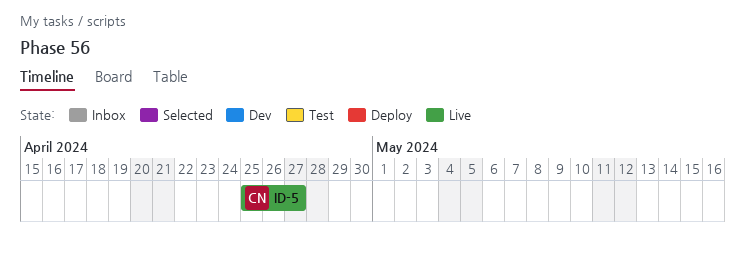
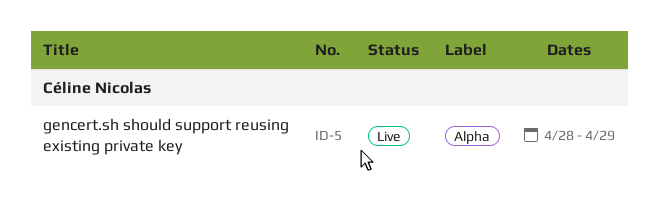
ID-5, start: Apr 25 -> Apr 28
ID-5, due: Apr 27 -> Apr 29

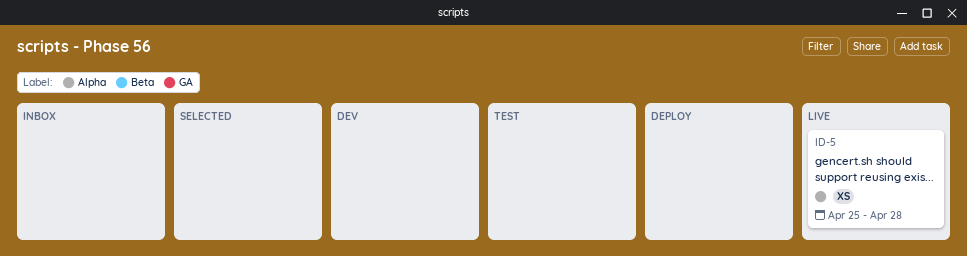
ID-5, start: Apr 28 -> Apr 25
ID-5, due: Apr 29 -> Apr 28

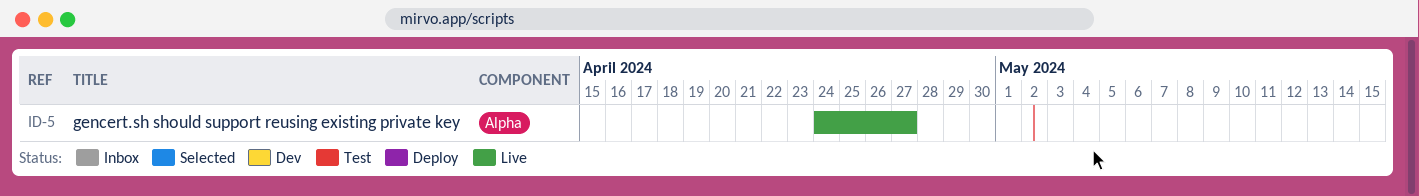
ID-5, start: Apr 25 -> Apr 24
ID-5, due: Apr 28 -> Apr 27

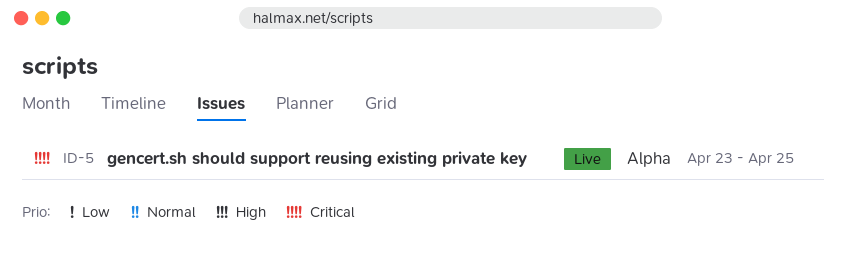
ID-5, start: Apr 24 -> Apr 23
ID-5, due: Apr 27 -> Apr 25

